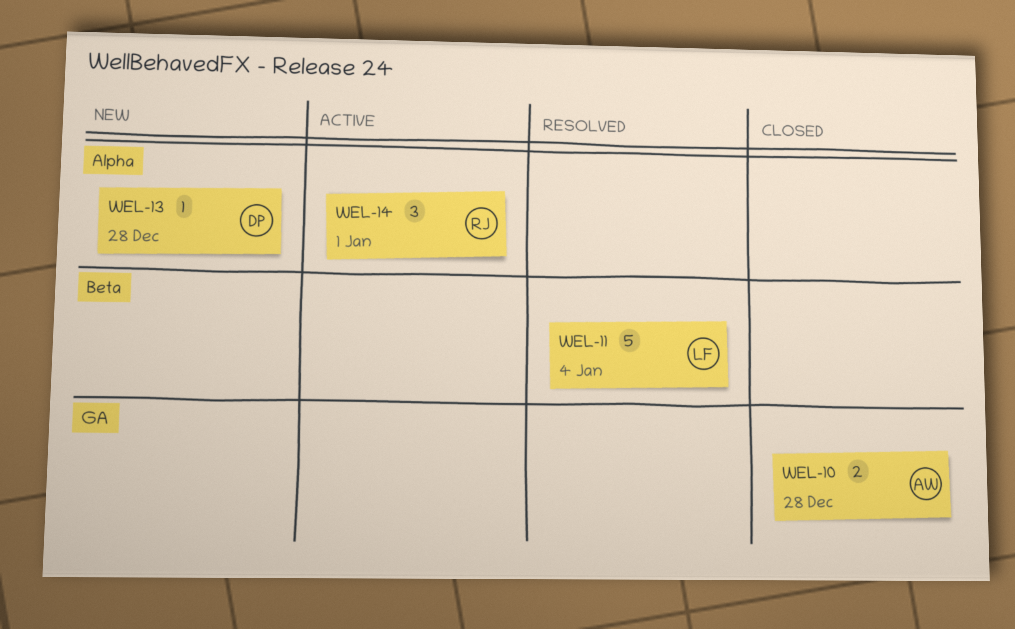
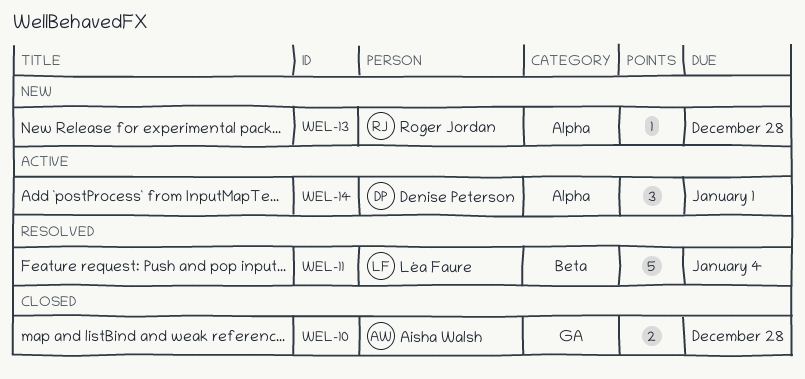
WEL-13, owner: Denise Peterson -> Roger Jordan
WEL-14, owner: Roger Jordan -> Denise Peterson

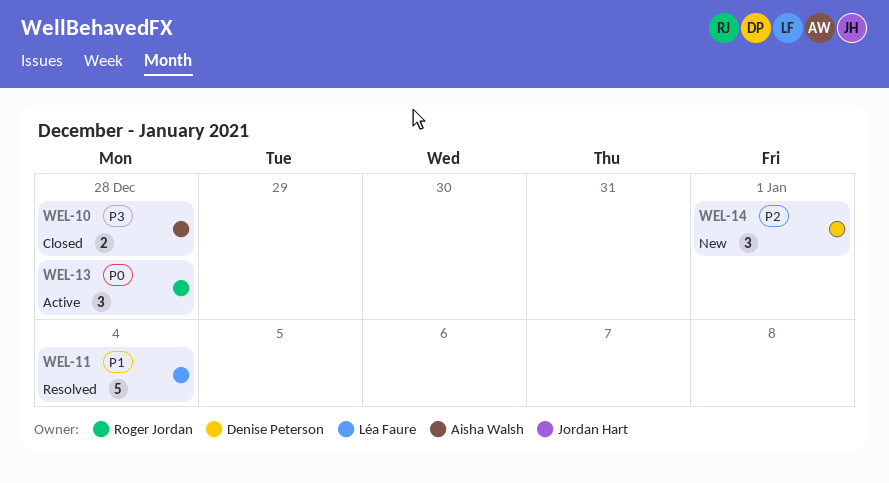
WEL-13, status: New -> Active
WEL-13, estimate: 1 -> 3
WEL-14, status: Active -> New

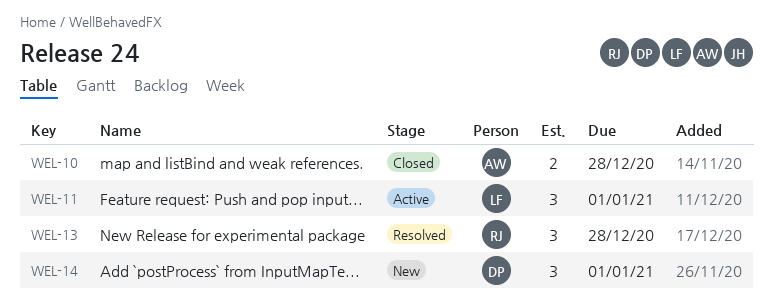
WEL-11, status: Resolved -> Active
WEL-11, estimate: 5 -> 3
WEL-11, due: Jan 4 -> Jan 1
WEL-13, status: Active -> Resolved

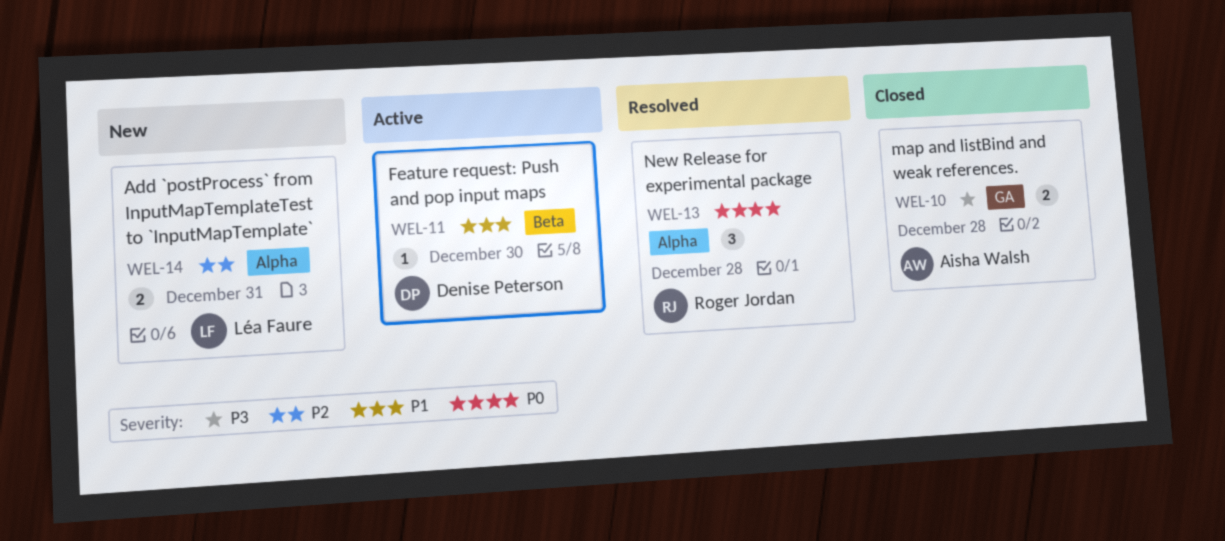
WEL-11, owner: Léa Faure -> Denise Peterson
WEL-11, estimate: 3 -> 1
WEL-11, due: Jan 1 -> Dec 30
WEL-14, owner: Denise Peterson -> Léa Faure
WEL-14, estimate: 3 -> 2
WEL-14, due: Jan 1 -> Dec 31

